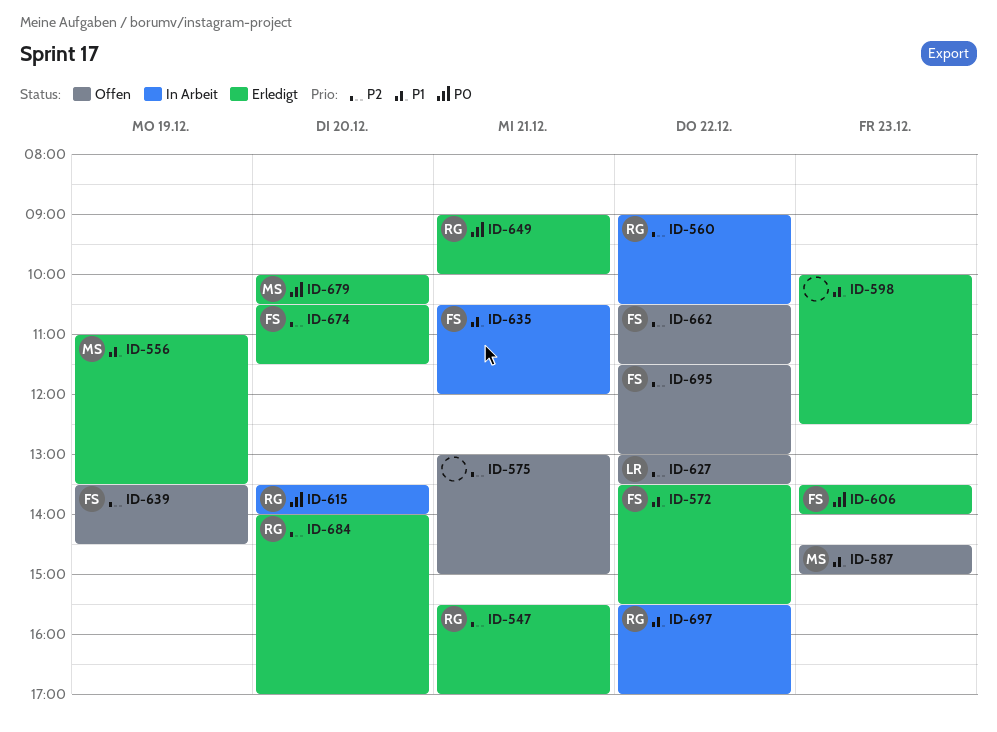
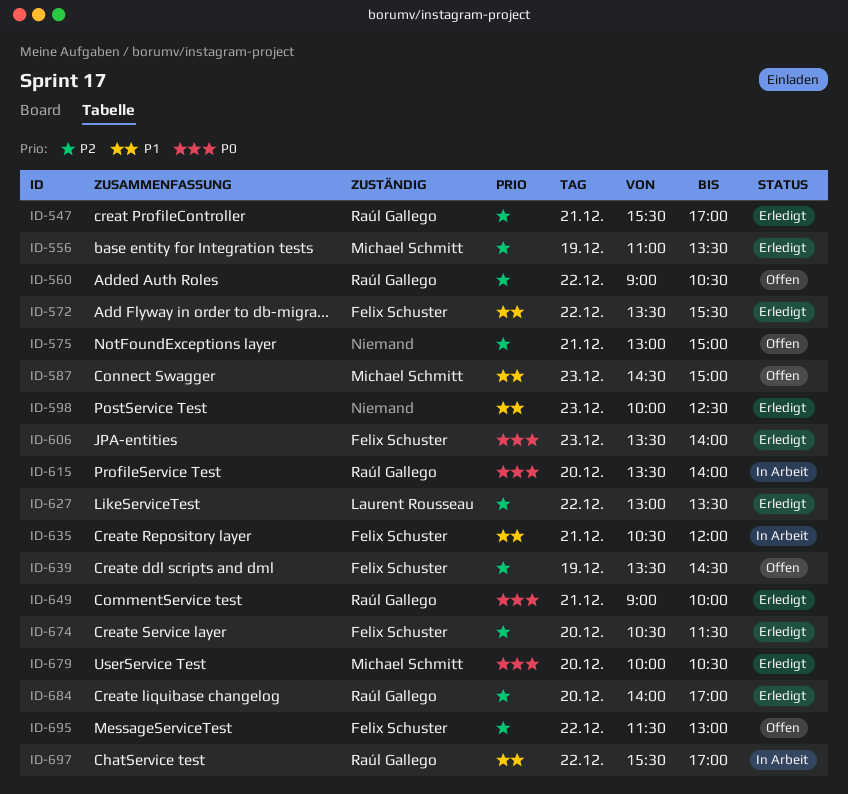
ID-556, priority: P1 -> P2
ID-560, status: In Arbeit -> Offen
ID-627, status: Offen -> Erledigt
ID-662: present -> none

